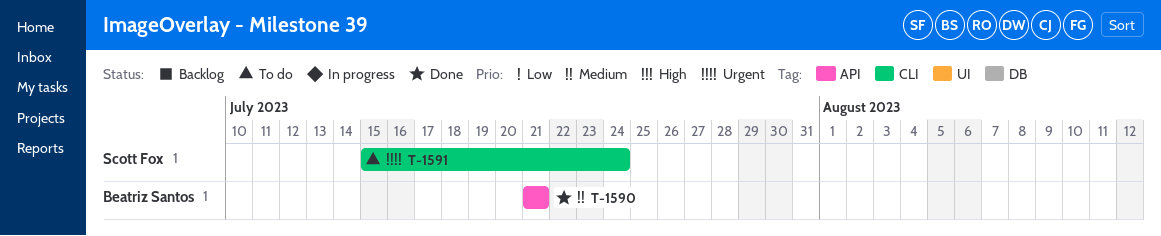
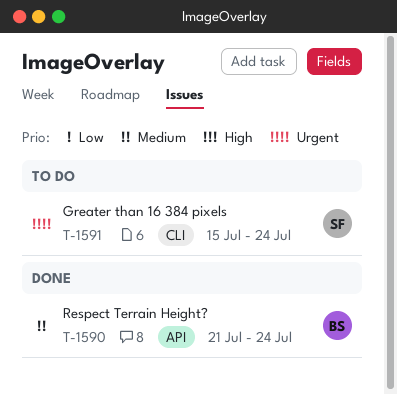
T-1590, due: Jul 21 -> Jul 24

